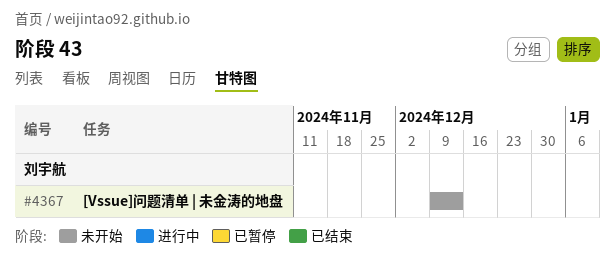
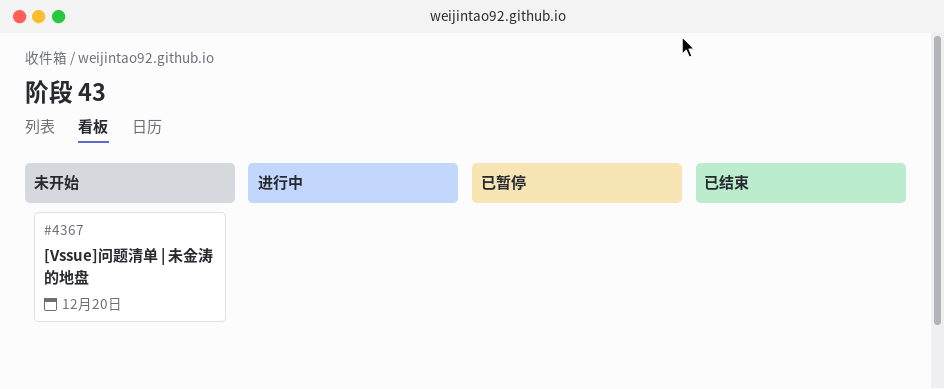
#4367, due: Dec 13 -> Dec 20

